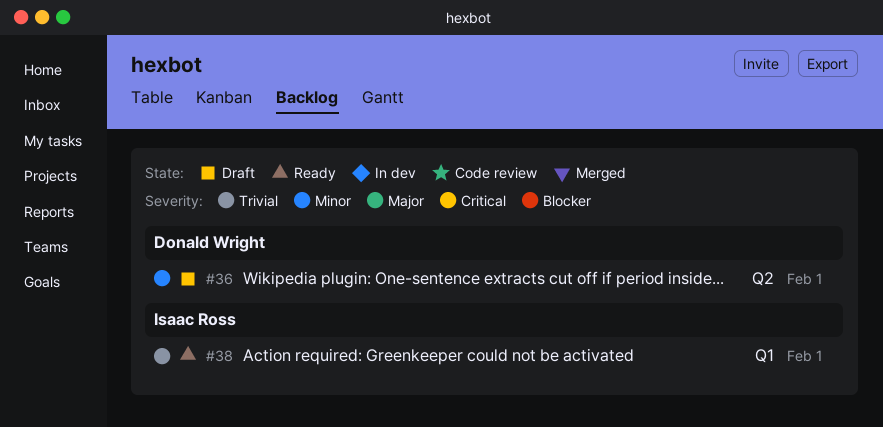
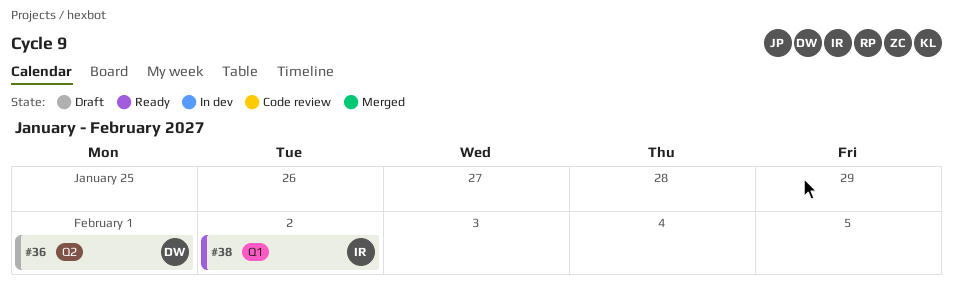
#38, due: Feb 1 -> Feb 2

